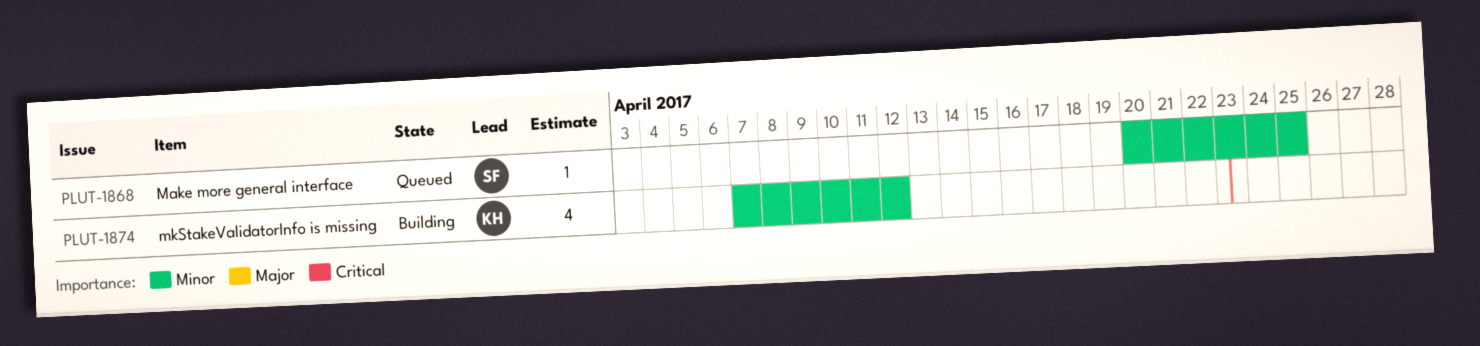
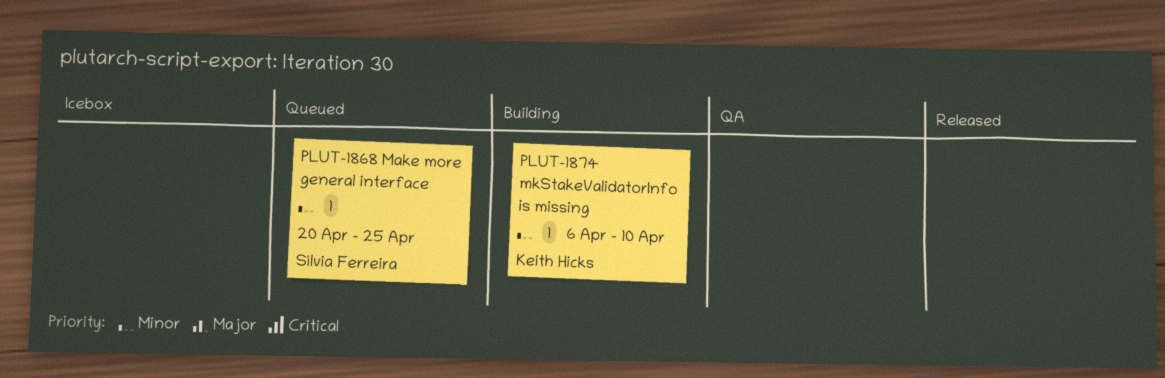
PLUT-1874, estimate: 4 -> 1
PLUT-1874, start: Apr 7 -> Apr 6
PLUT-1874, due: Apr 12 -> Apr 10

